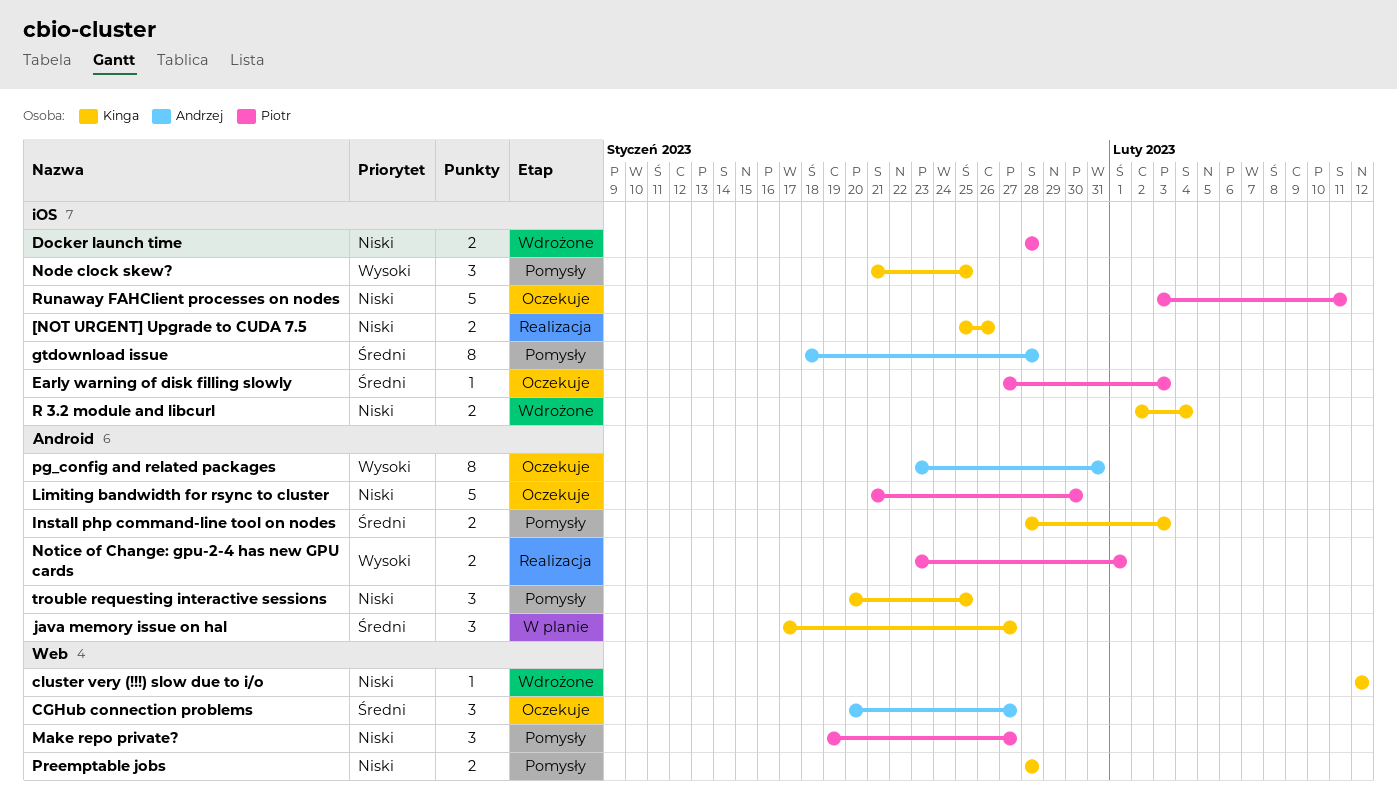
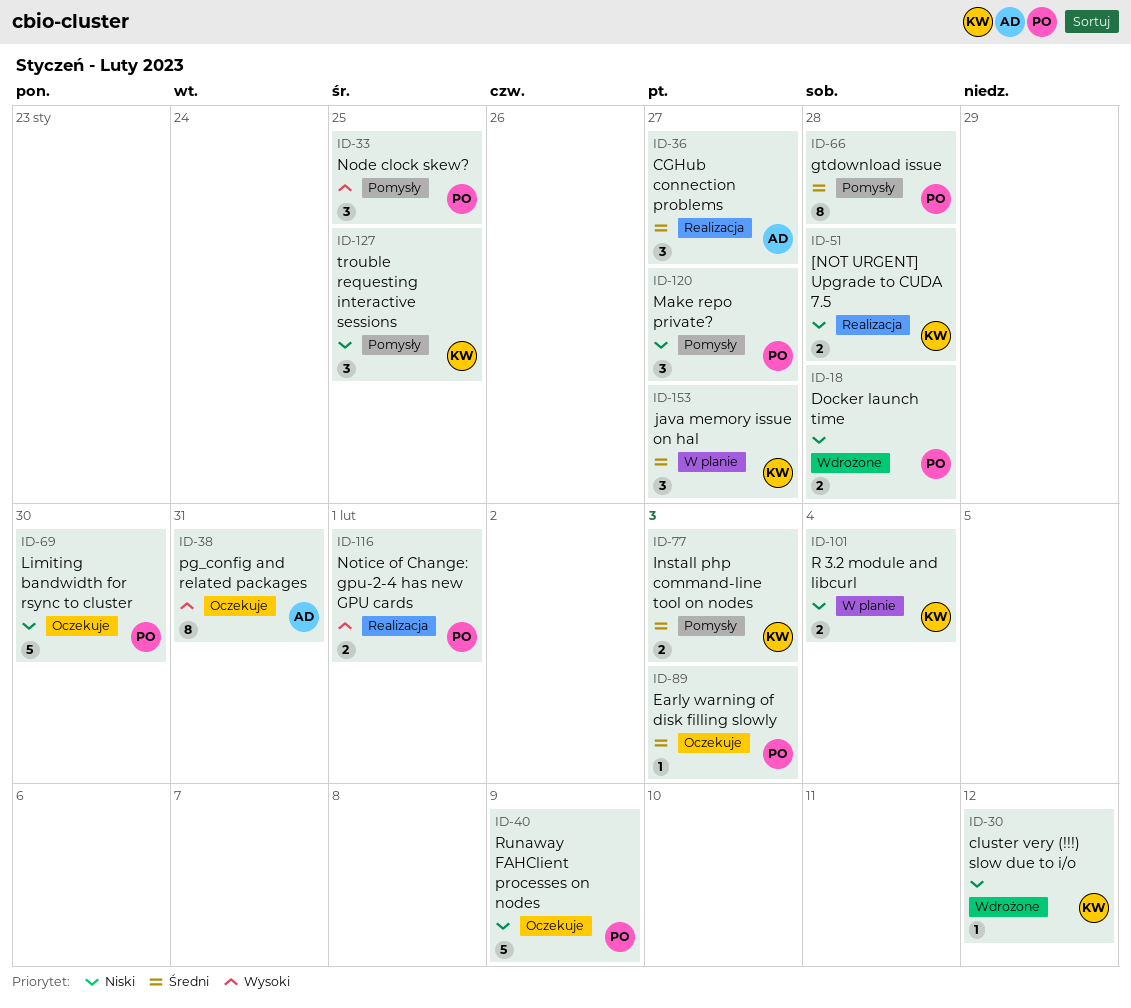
[NOT URGENT] Upgrade to CUDA 7.5, due: Jan 26 -> Jan 28
CGHub connection problems, status: Oczekuje -> Realizacja
gtdownload issue, owner: Andrzej -> Piotr
Node clock skew?, owner: Kinga -> Piotr
Preemptable jobs: present -> none
R 3.2 module and libcurl, status: Wdrożone -> W planie
Runaway FAHClient processes on nodes, due: Feb 11 -> Feb 9

